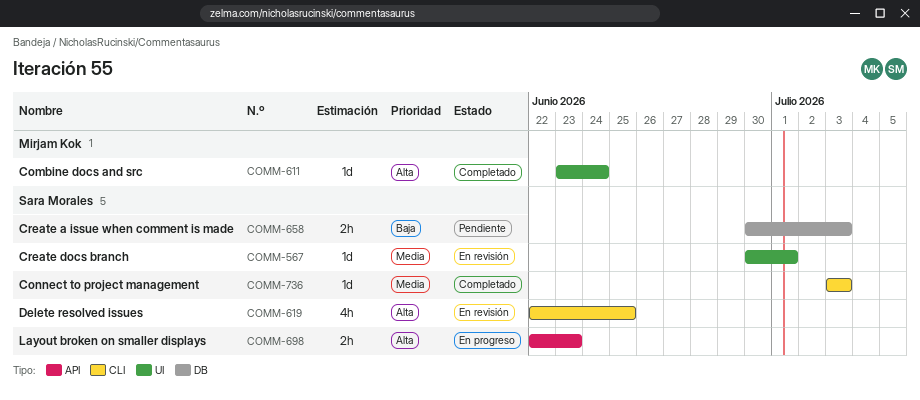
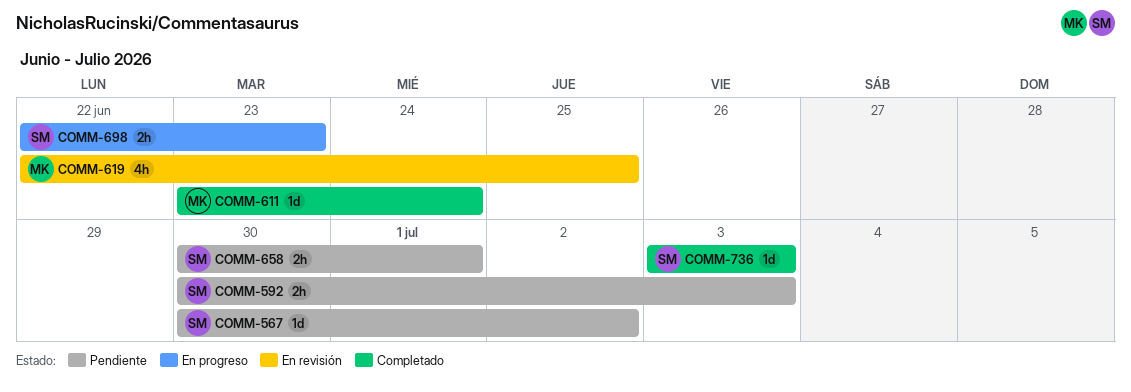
COMM-567, status: En revisión -> Pendiente
COMM-567, due: Jul 1 -> Jul 2
COMM-592: none -> present
COMM-619, owner: Sara Morales -> Mirjam Kok
COMM-658, due: Jul 3 -> Jul 1

